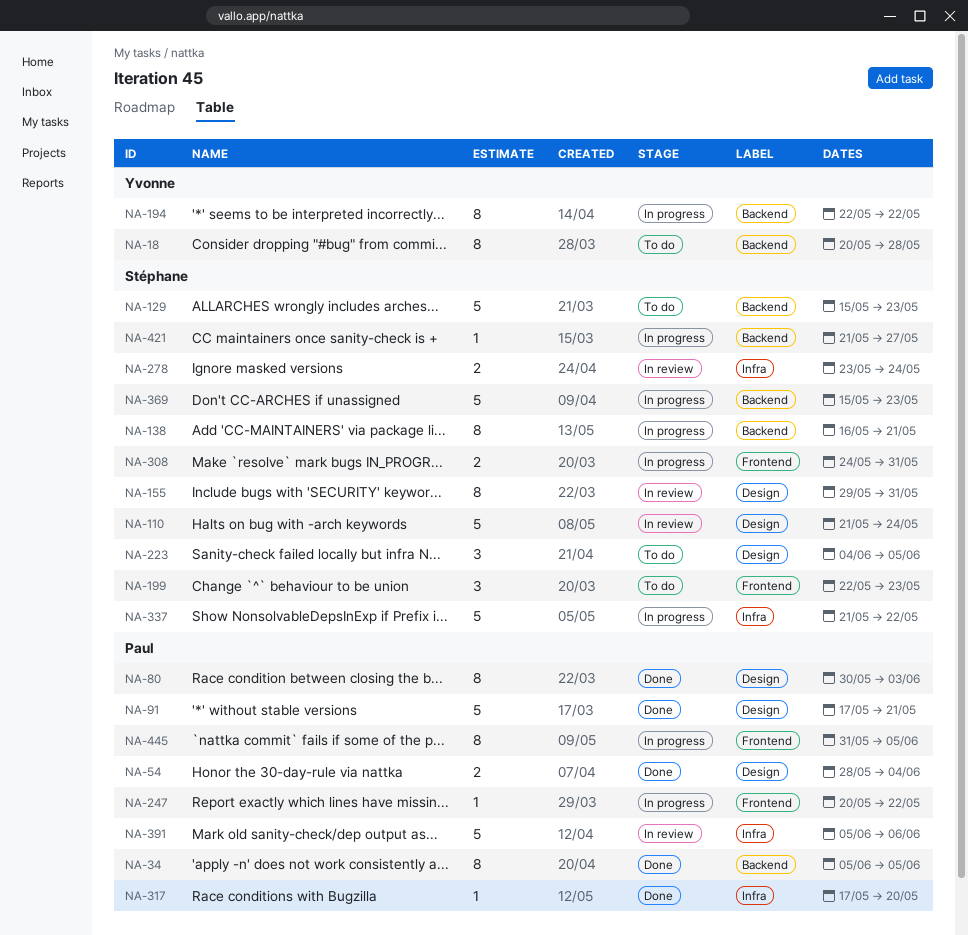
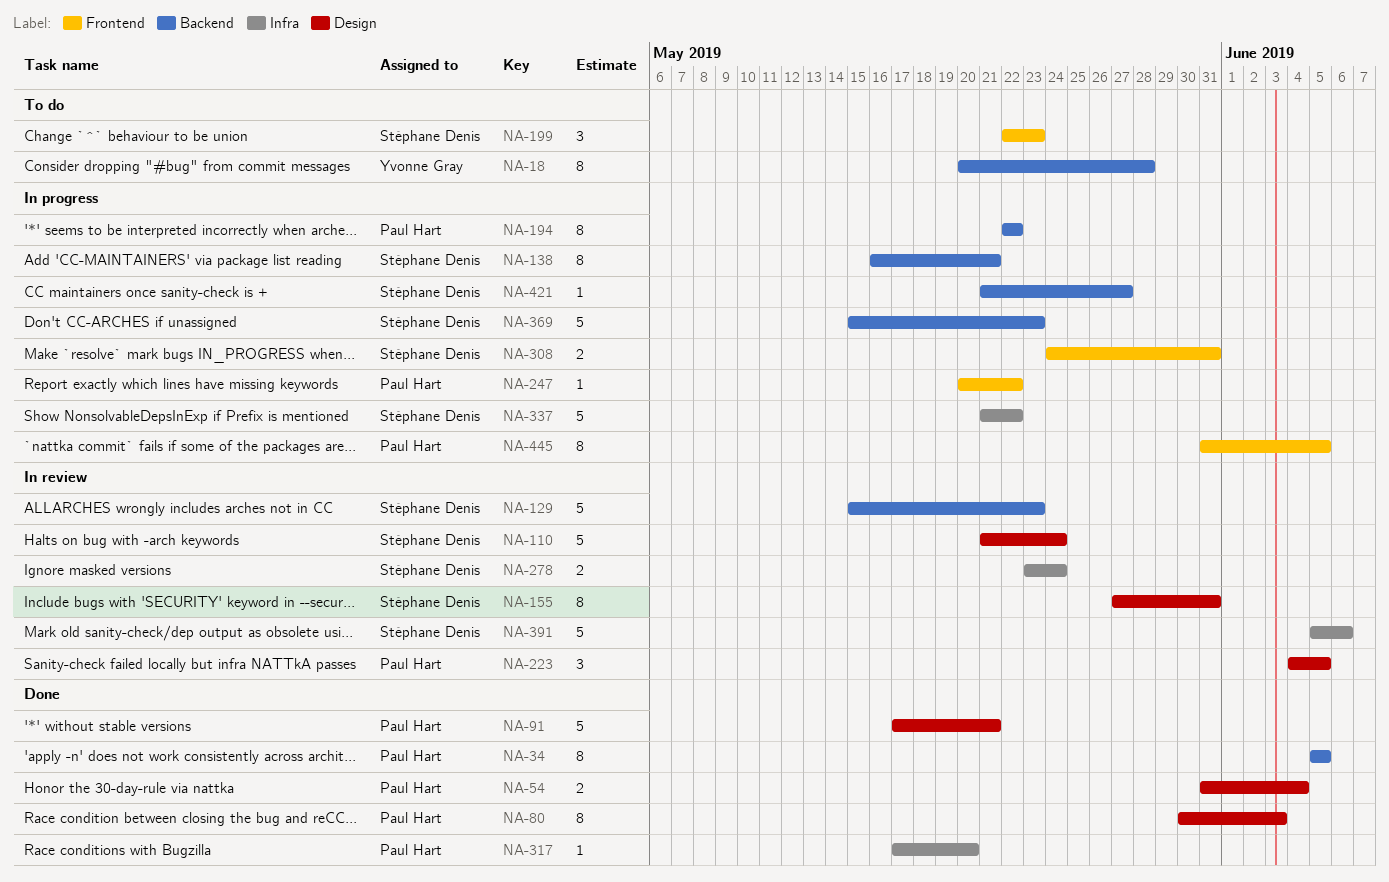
NA-54, start: May 28 -> May 31
NA-129, status: To do -> In review
NA-155, start: May 29 -> May 27
NA-194, owner: Yvonne Gray -> Paul Hart
NA-223, status: To do -> In review
NA-223, owner: Stéphane Denis -> Paul Hart
NA-391, owner: Paul Hart -> Stéphane Denis

